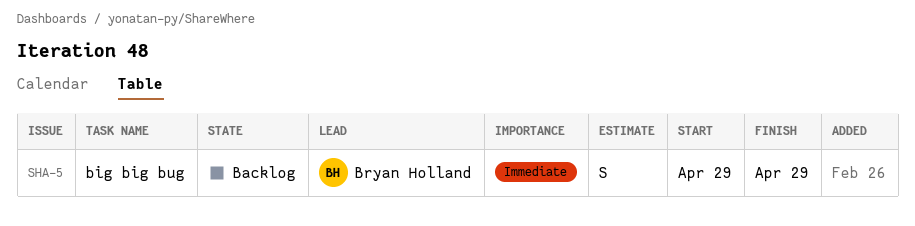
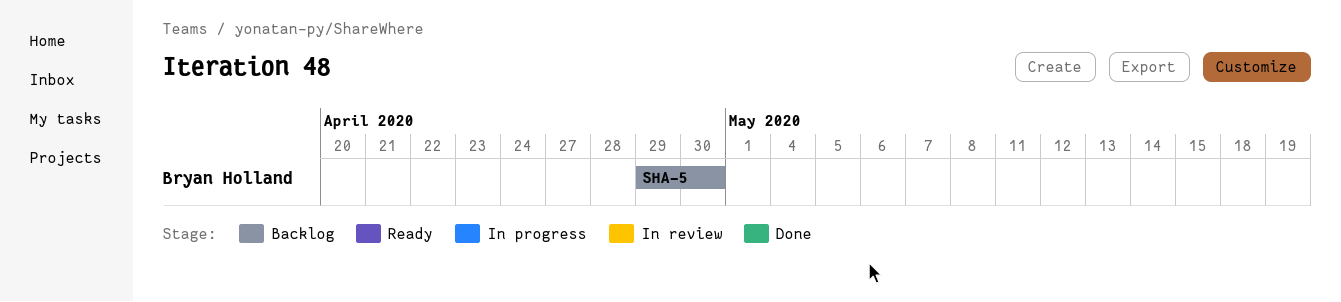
SHA-5, due: Apr 29 -> Apr 30

